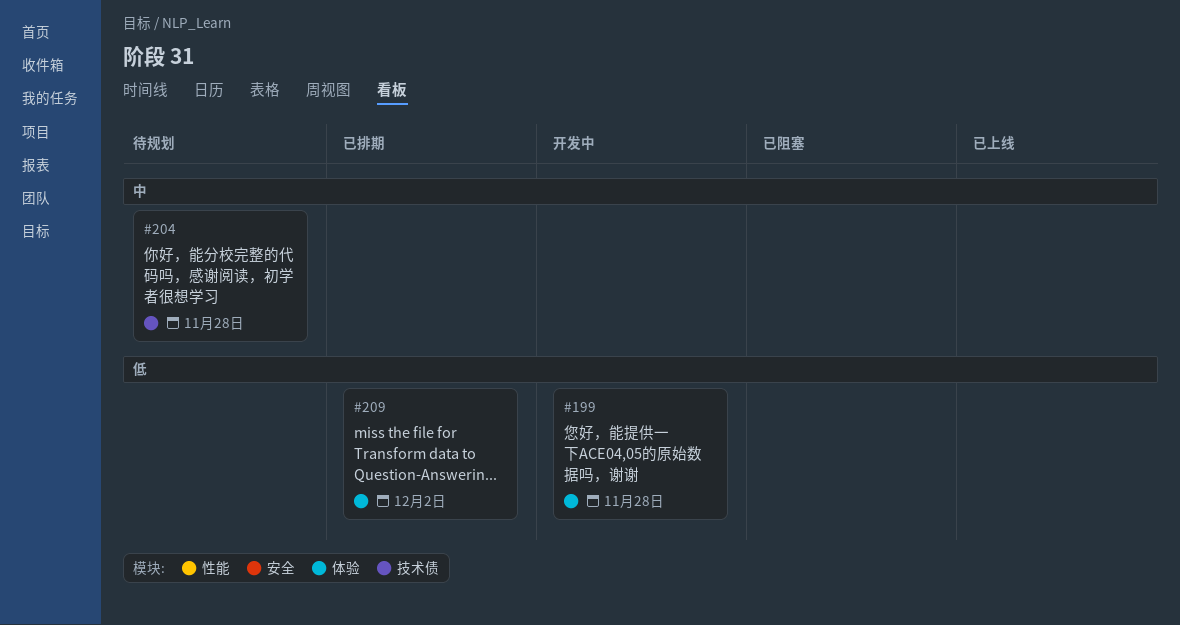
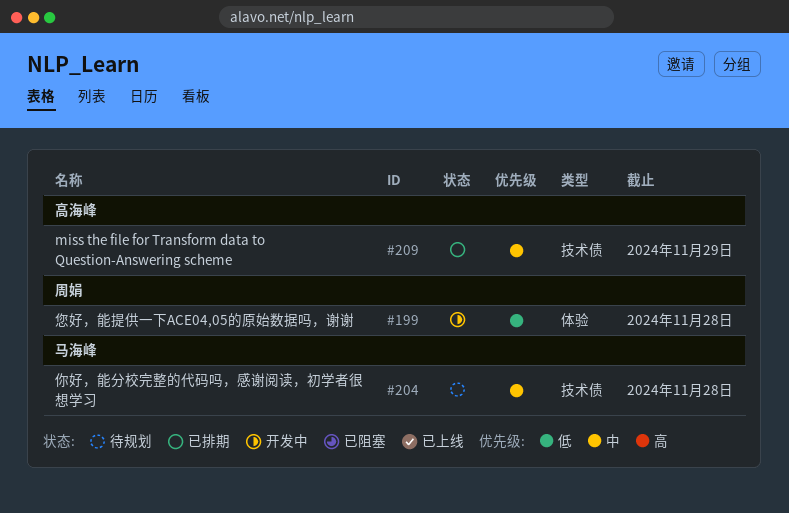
#209, priority: 低 -> 中
#209, label: 体验 -> 技术债
#209, due: Dec 2 -> Nov 29

